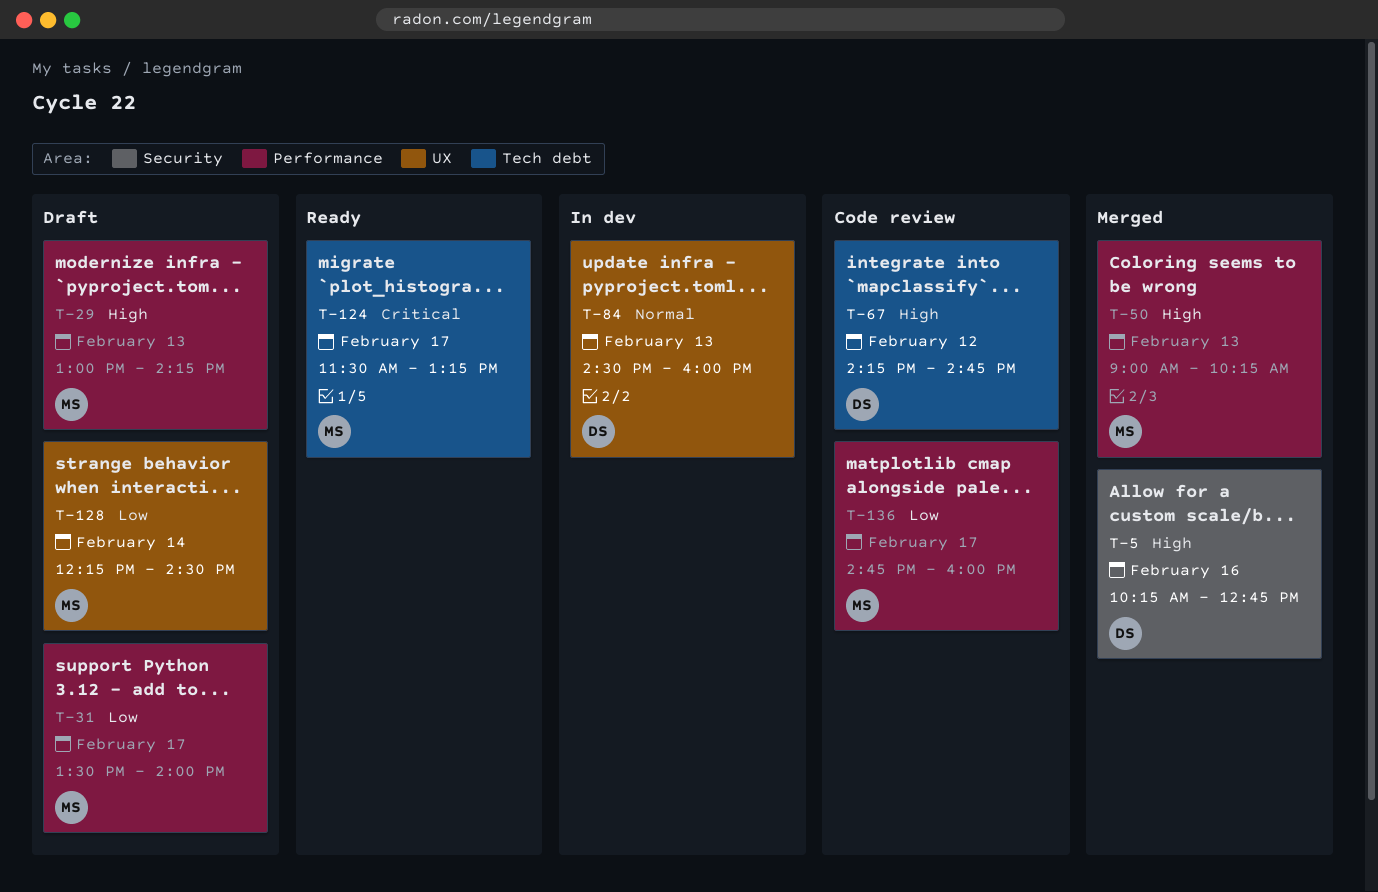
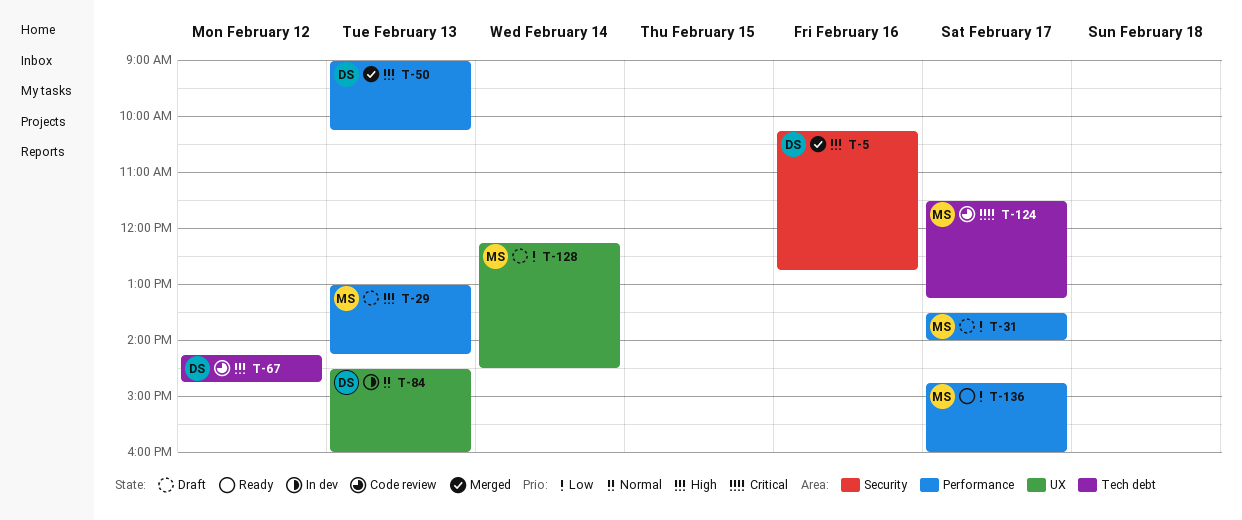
T-50, owner: MS -> DS
T-124, status: Ready -> Code review
T-136, status: Code review -> Ready

